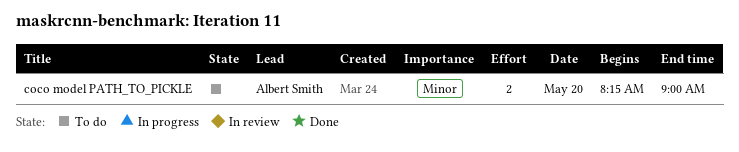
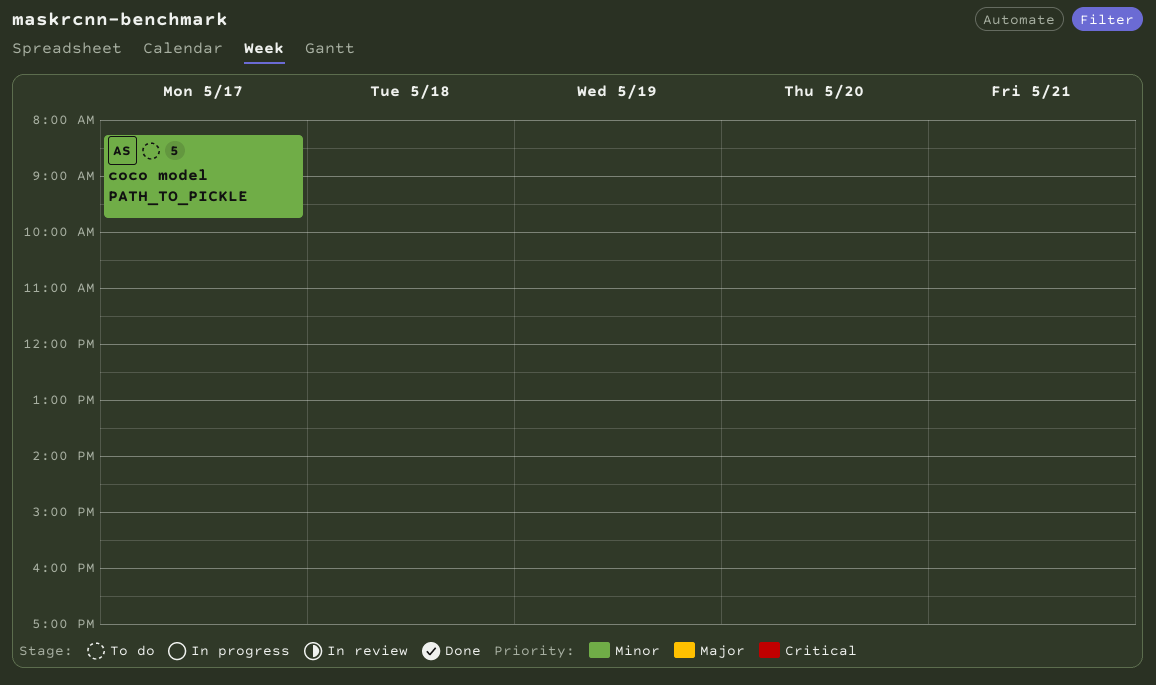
coco model PATH_TO_PICKLE, estimate: 2 -> 5
coco model PATH_TO_PICKLE, day: May 20 -> May 17
coco model PATH_TO_PICKLE, ends: 09:00 -> 09:45

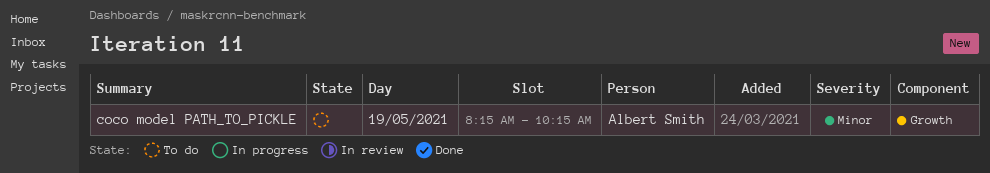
coco model PATH_TO_PICKLE, day: May 17 -> May 19
coco model PATH_TO_PICKLE, ends: 09:45 -> 10:15

